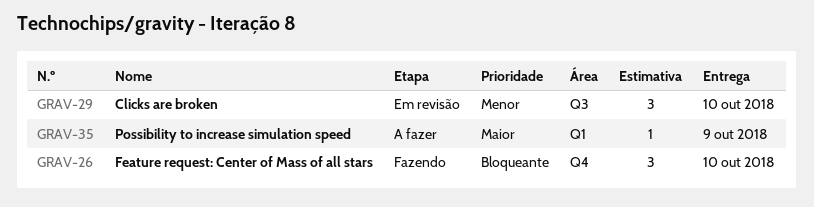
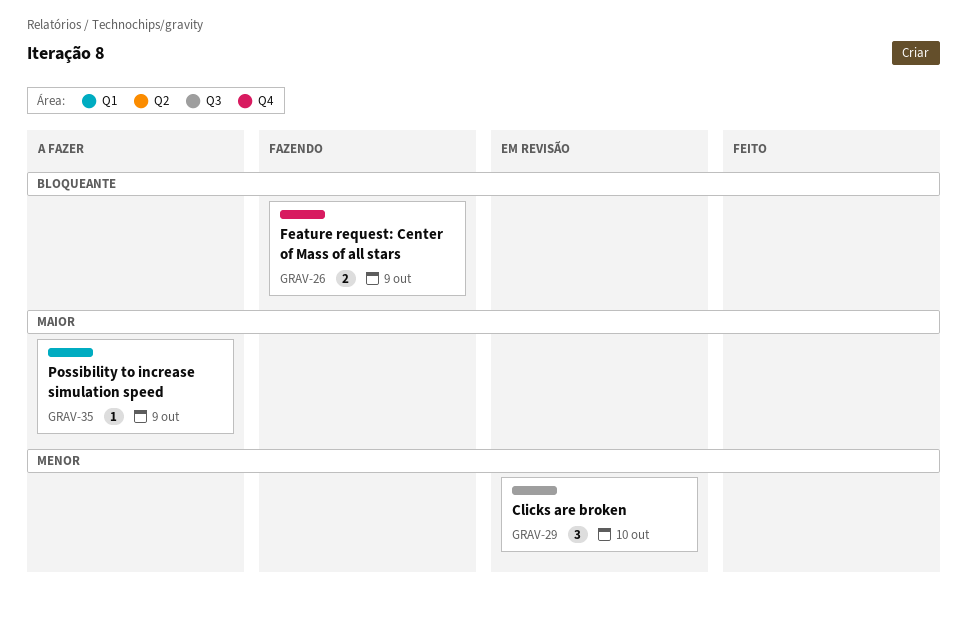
GRAV-26, estimate: 3 -> 2
GRAV-26, due: Oct 10 -> Oct 9

